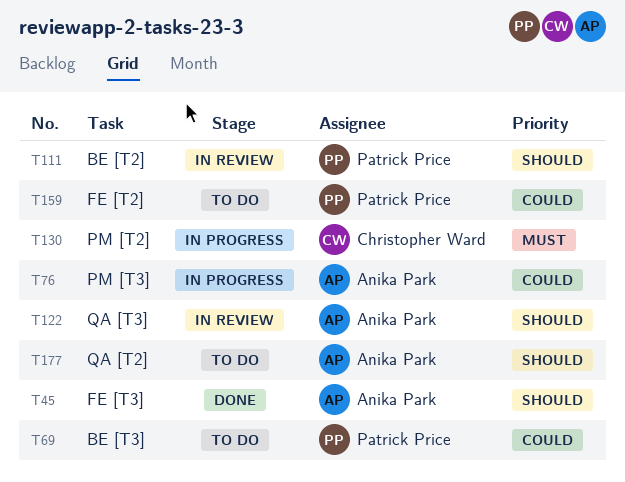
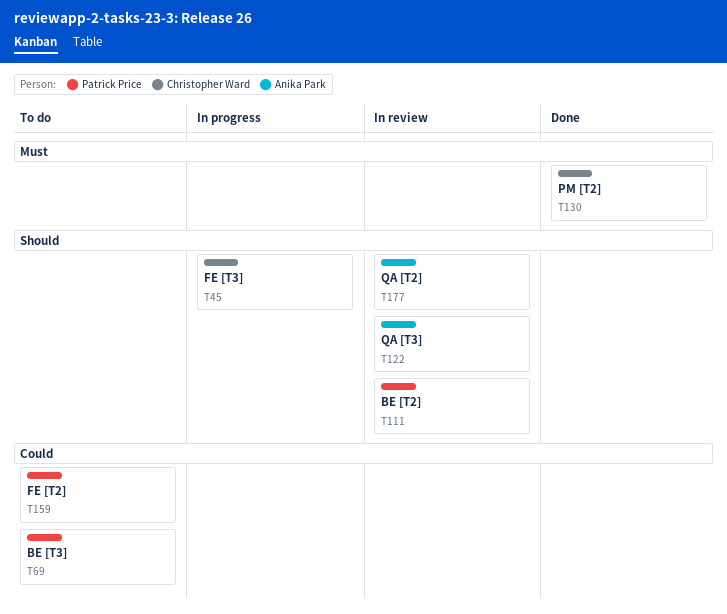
T45, status: Done -> In progress
T45, owner: Anika Park -> Christopher Ward
T76: present -> none
T130, status: In progress -> Done
T177, status: To do -> In review

